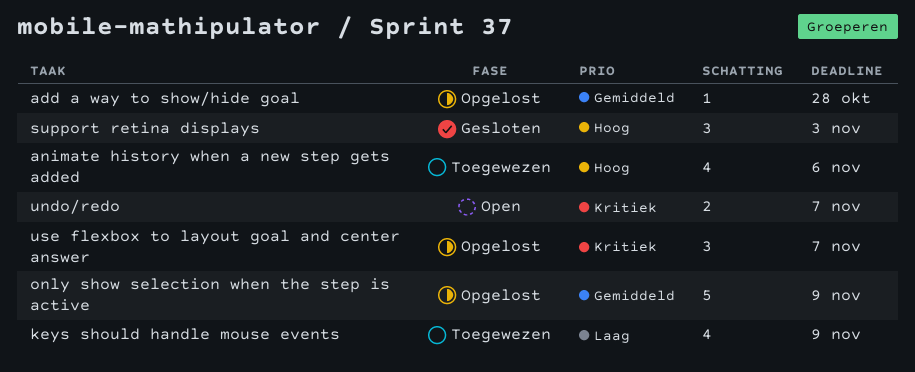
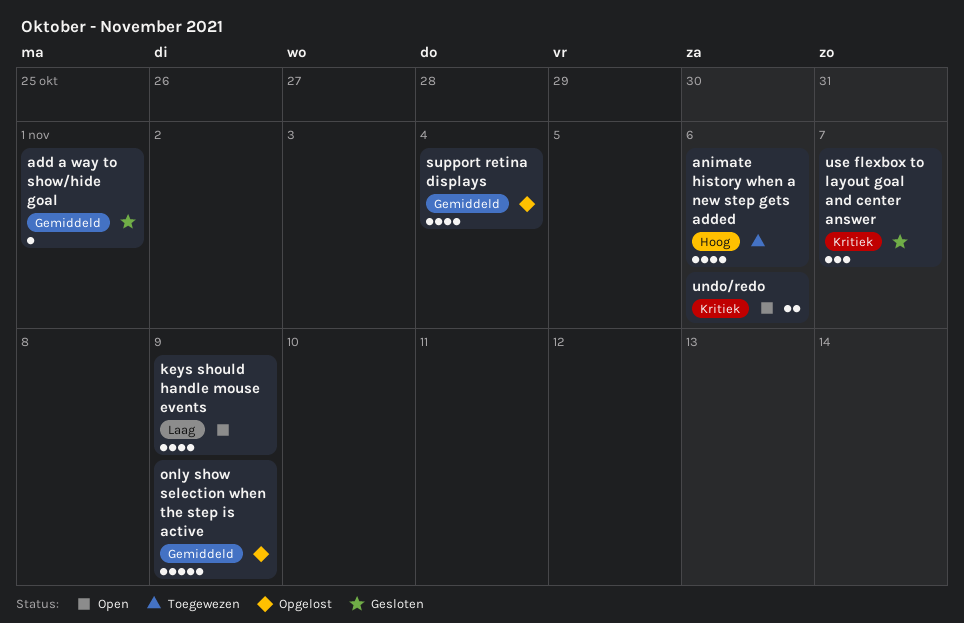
add a way to show/hide goal, status: Opgelost -> Gesloten
add a way to show/hide goal, due: Oct 28 -> Nov 1
keys should handle mouse events, status: Toegewezen -> Open
support retina displays, status: Gesloten -> Opgelost
support retina displays, priority: Hoog -> Gemiddeld
support retina displays, estimate: 3 -> 4
support retina displays, due: Nov 3 -> Nov 4
undo/redo, due: Nov 7 -> Nov 6
use flexbox to layout goal and center answer, status: Opgelost -> Gesloten

